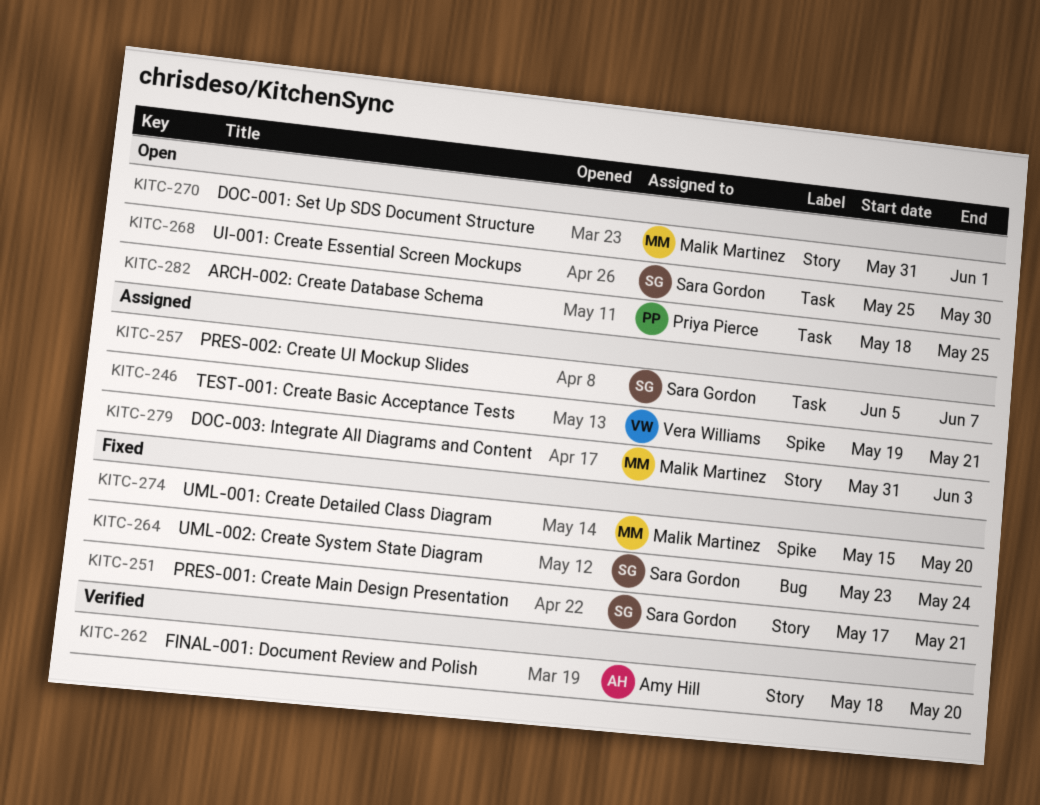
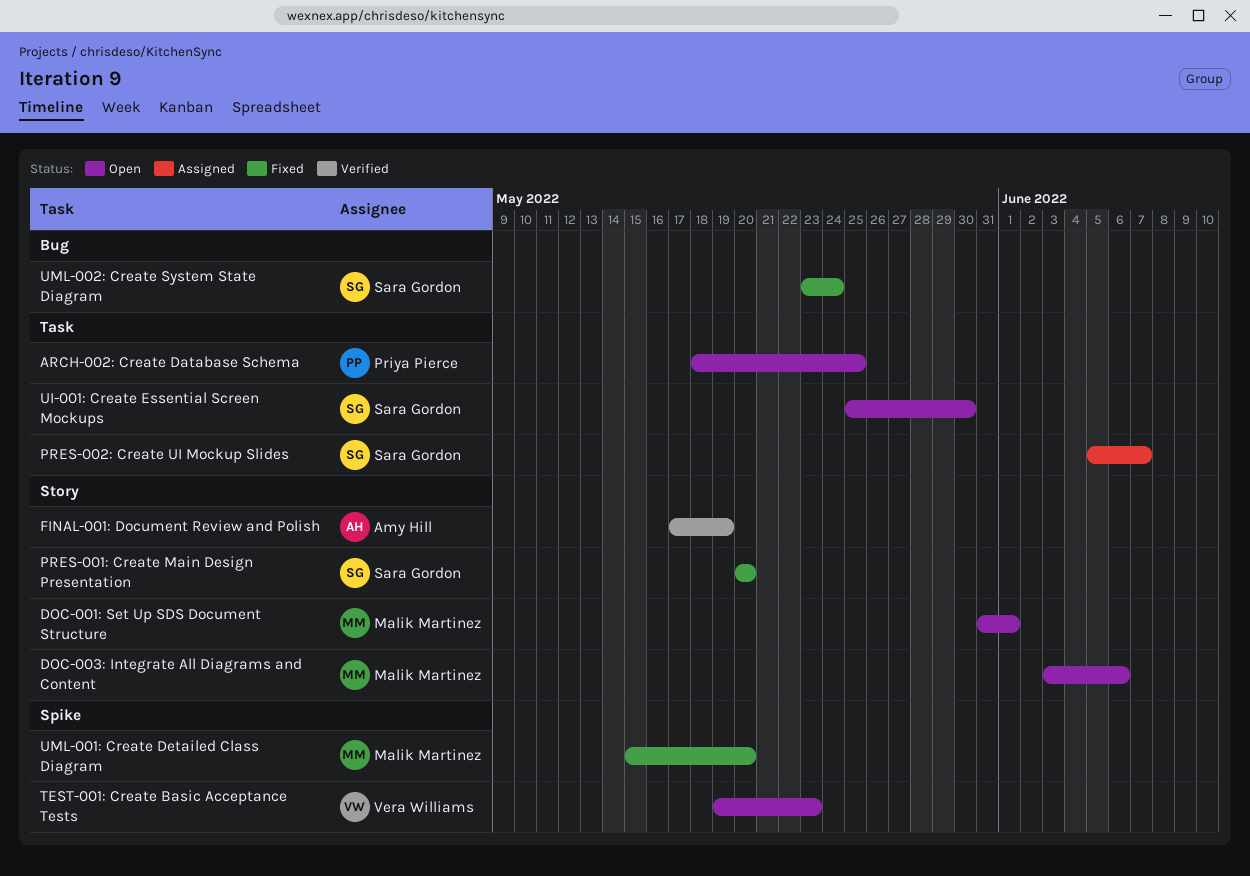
DOC-003: Integrate All Diagrams and Content, status: Assigned -> Open
DOC-003: Integrate All Diagrams and Content, start: May 31 -> Jun 3
DOC-003: Integrate All Diagrams and Content, due: Jun 3 -> Jun 6
FINAL-001: Document Review and Polish, start: May 18 -> May 17
FINAL-001: Document Review and Polish, due: May 20 -> May 19
PRES-001: Create Main Design Presentation, start: May 17 -> May 20
PRES-001: Create Main Design Presentation, due: May 21 -> May 20
TEST-001: Create Basic Acceptance Tests, status: Assigned -> Open
TEST-001: Create Basic Acceptance Tests, due: May 21 -> May 23

